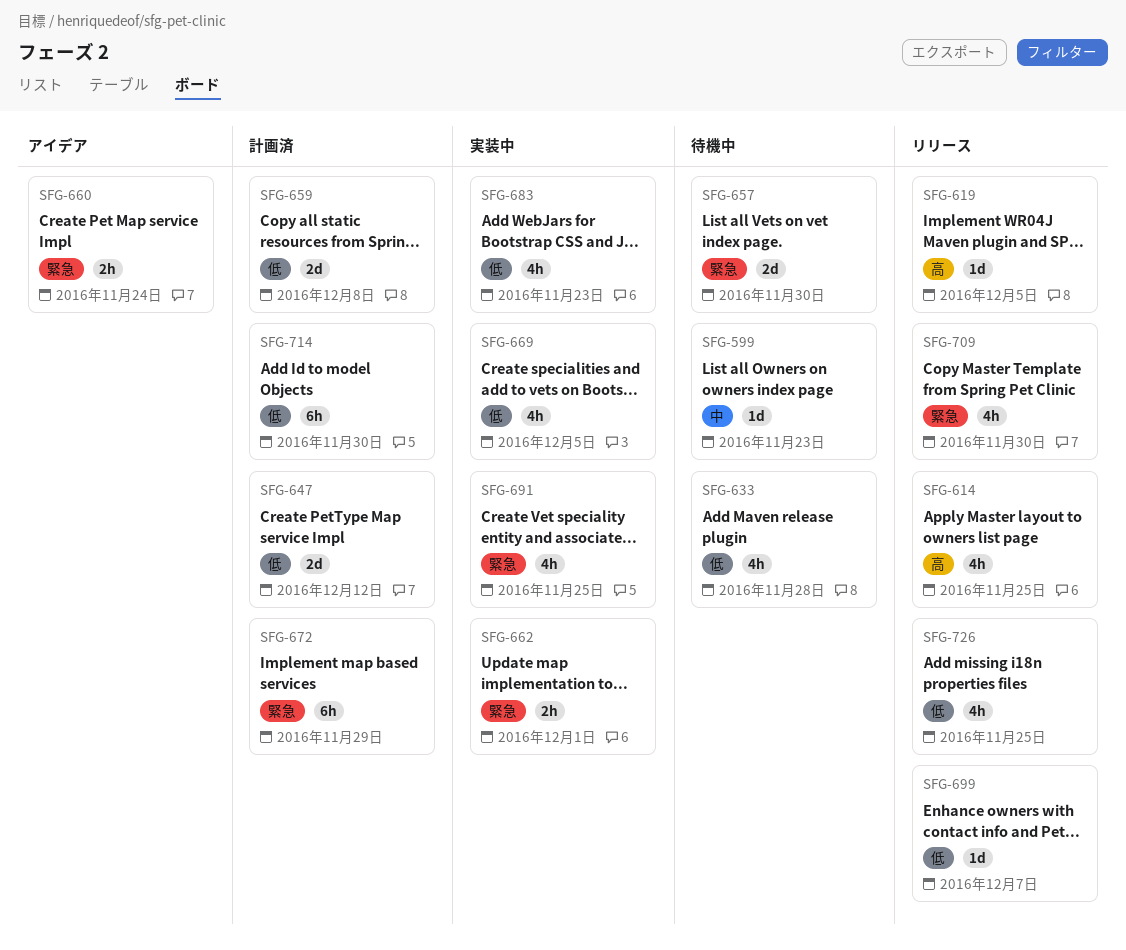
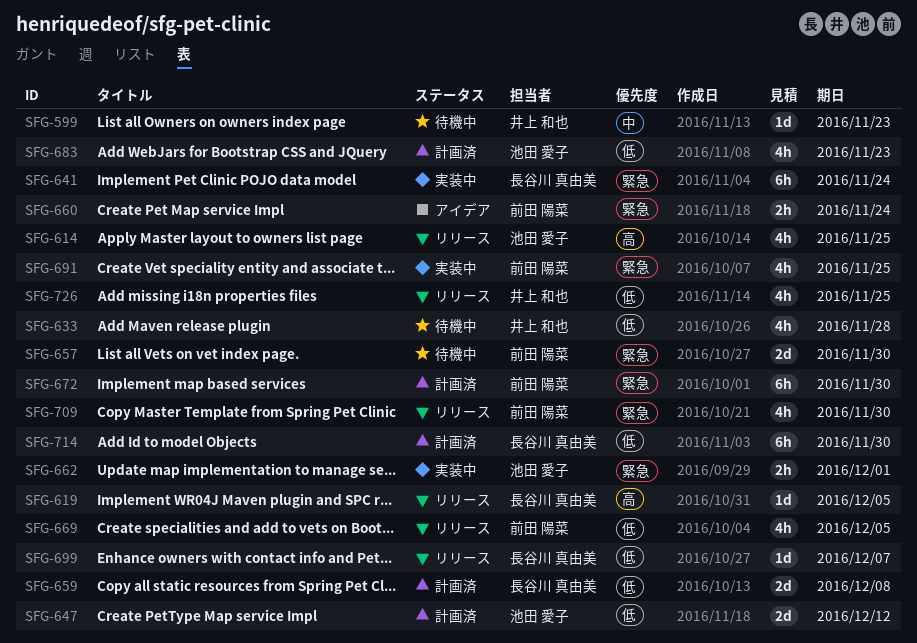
SFG-641: none -> present
SFG-669, status: 実装中 -> リリース
SFG-672, due: Nov 29 -> Nov 30
SFG-683, status: 実装中 -> 計画済

